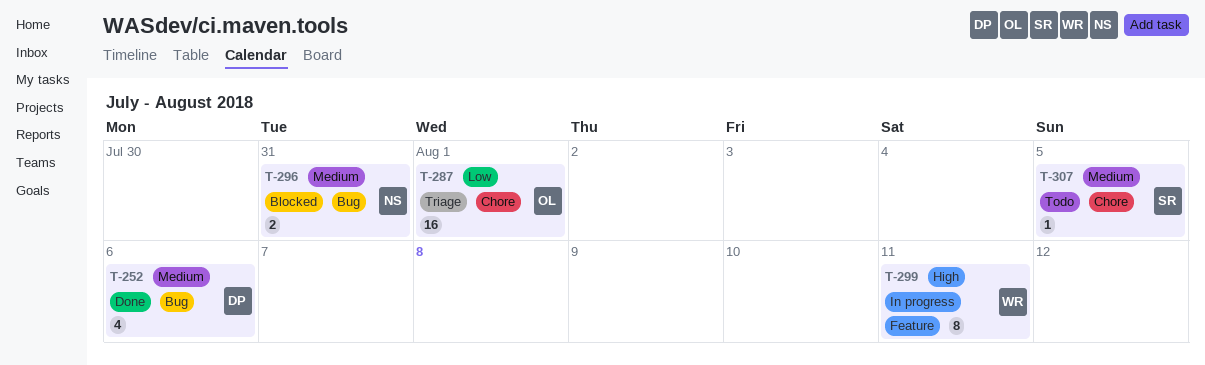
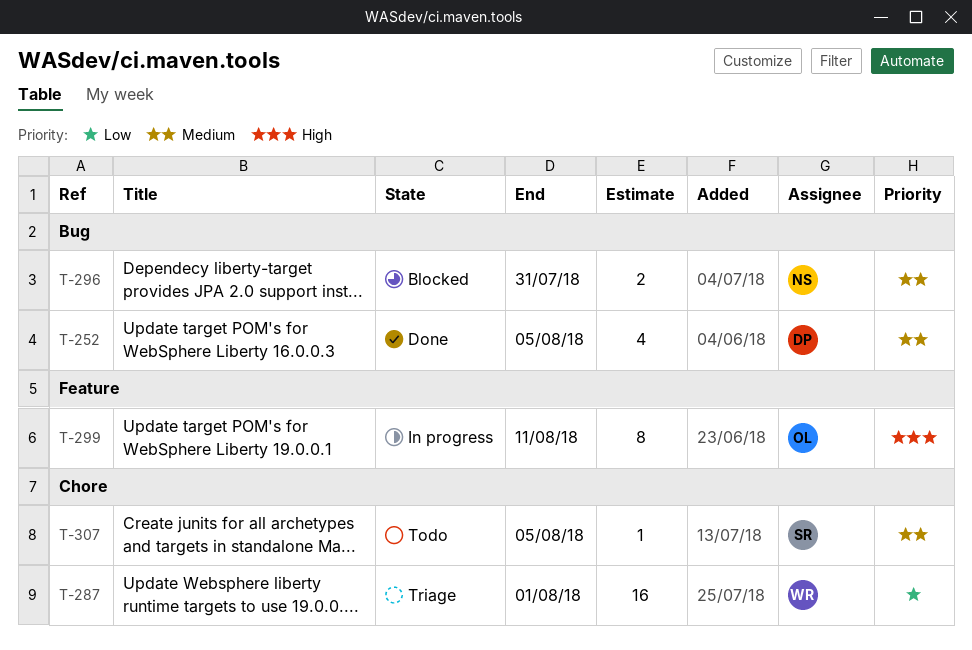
T-252, due: Aug 6 -> Aug 5
T-287, owner: OL -> WR
T-299, owner: WR -> OL

